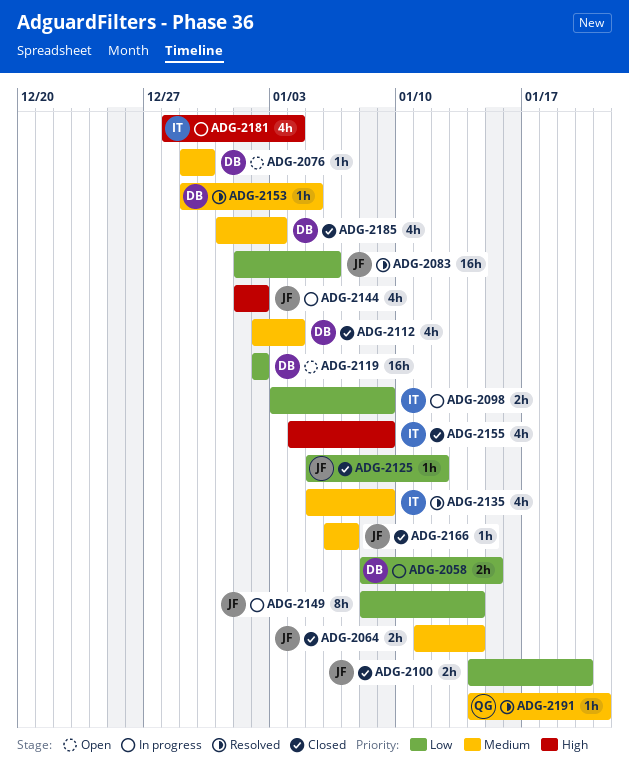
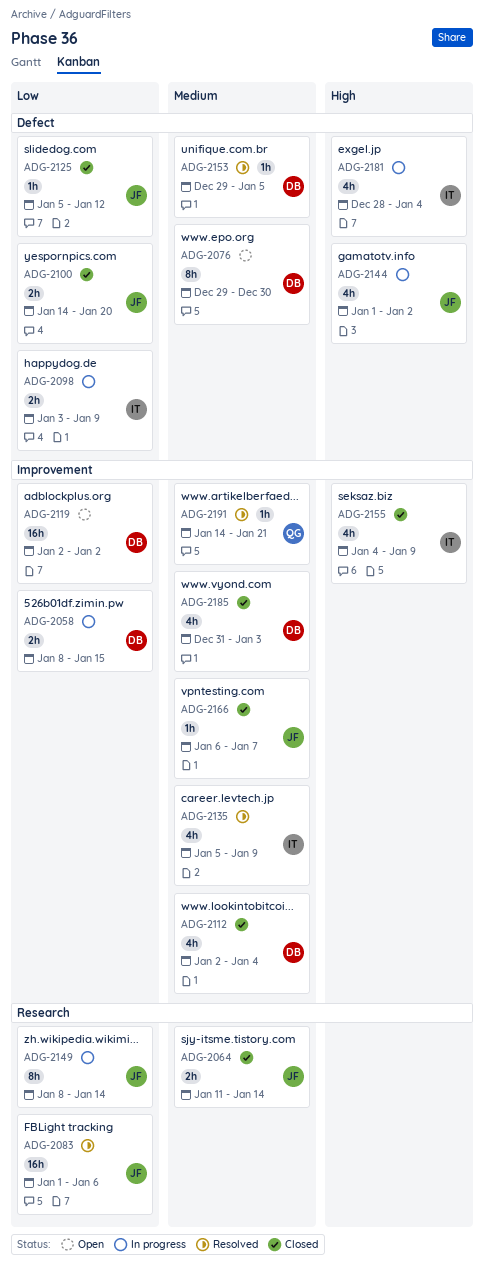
ADG-2076, estimate: 1h -> 8h

